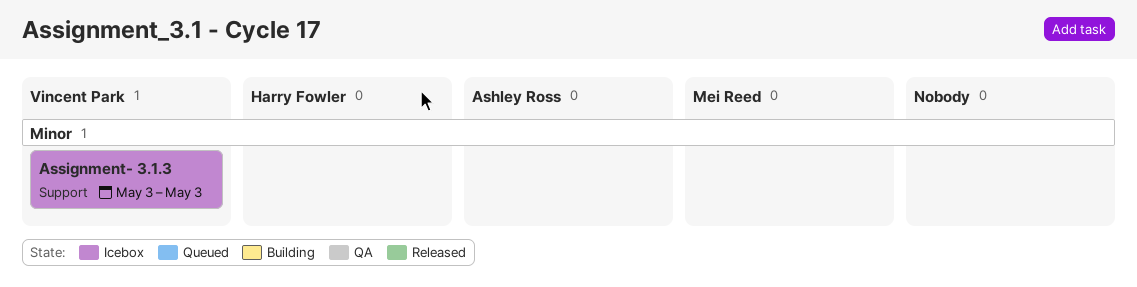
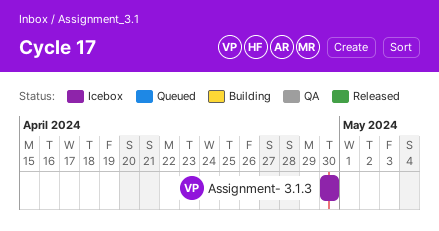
Assignment- 3.1.3, start: May 3 -> Apr 30
Assignment- 3.1.3, due: May 3 -> Apr 30

